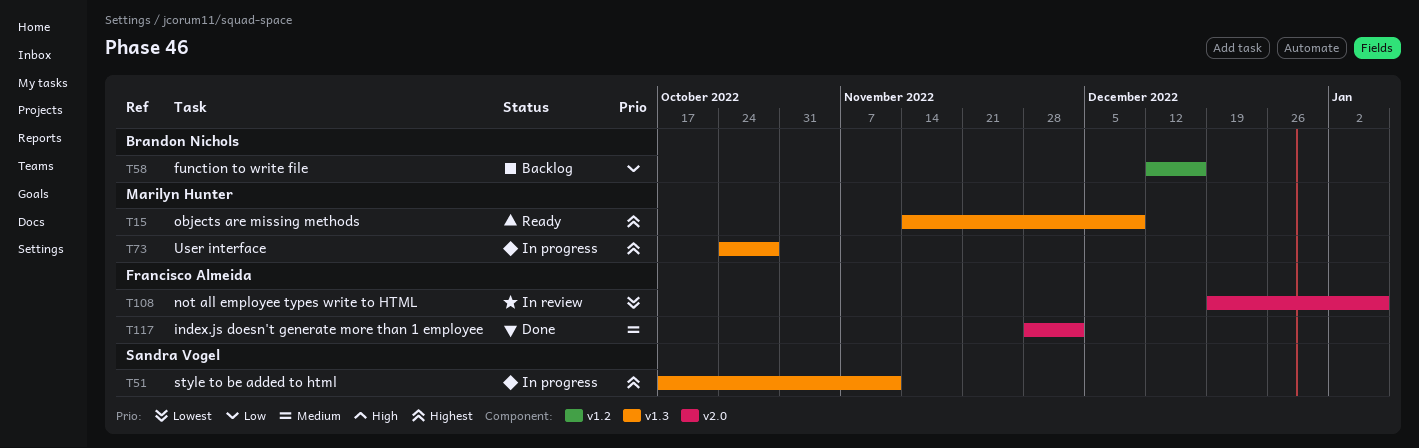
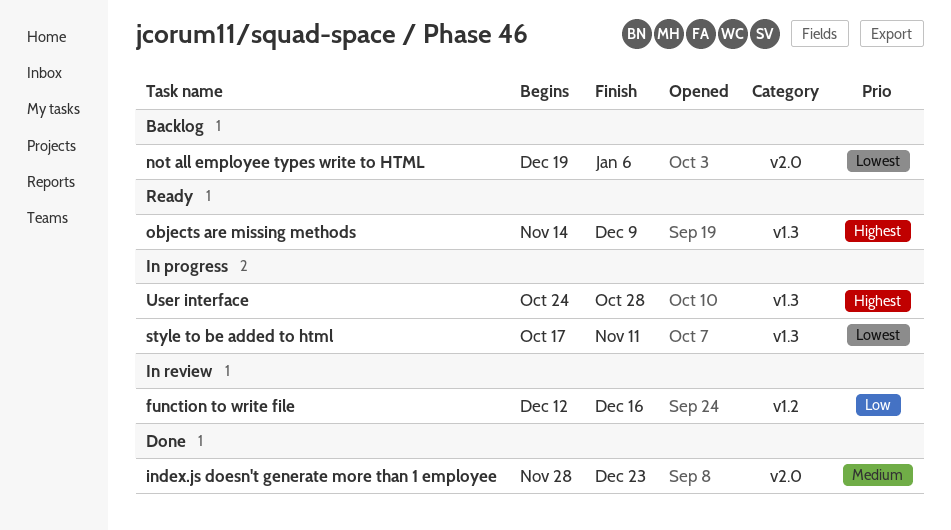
function to write file, status: Backlog -> In review
index.js doesn't generate more than 1 employee, due: Dec 2 -> Dec 23
not all employee types write to HTML, status: In review -> Backlog
style to be added to html, priority: Highest -> Lowest

